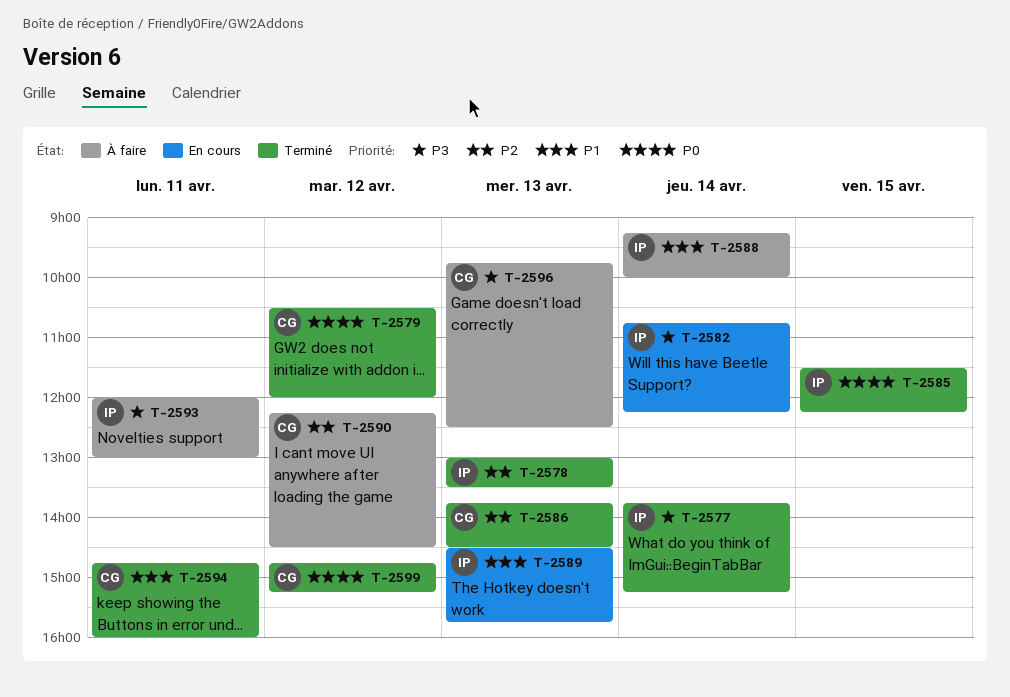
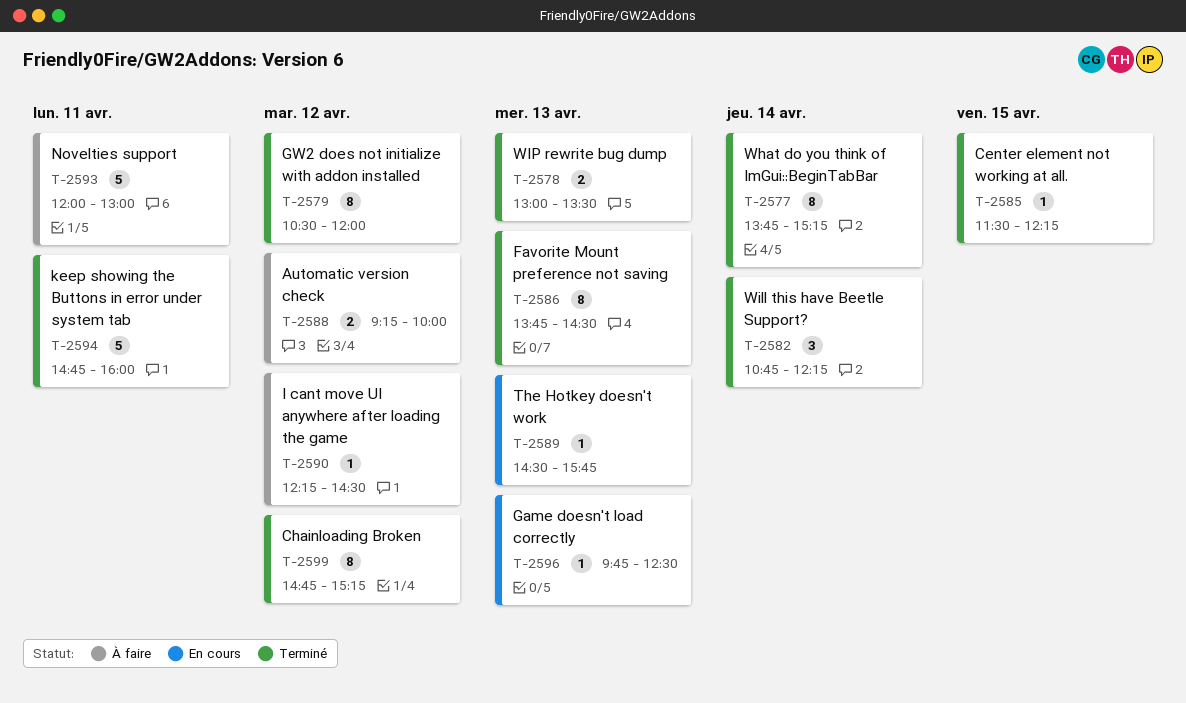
T-2582, status: En cours -> Terminé
T-2588, day: Apr 14 -> Apr 12
T-2596, status: À faire -> En cours

